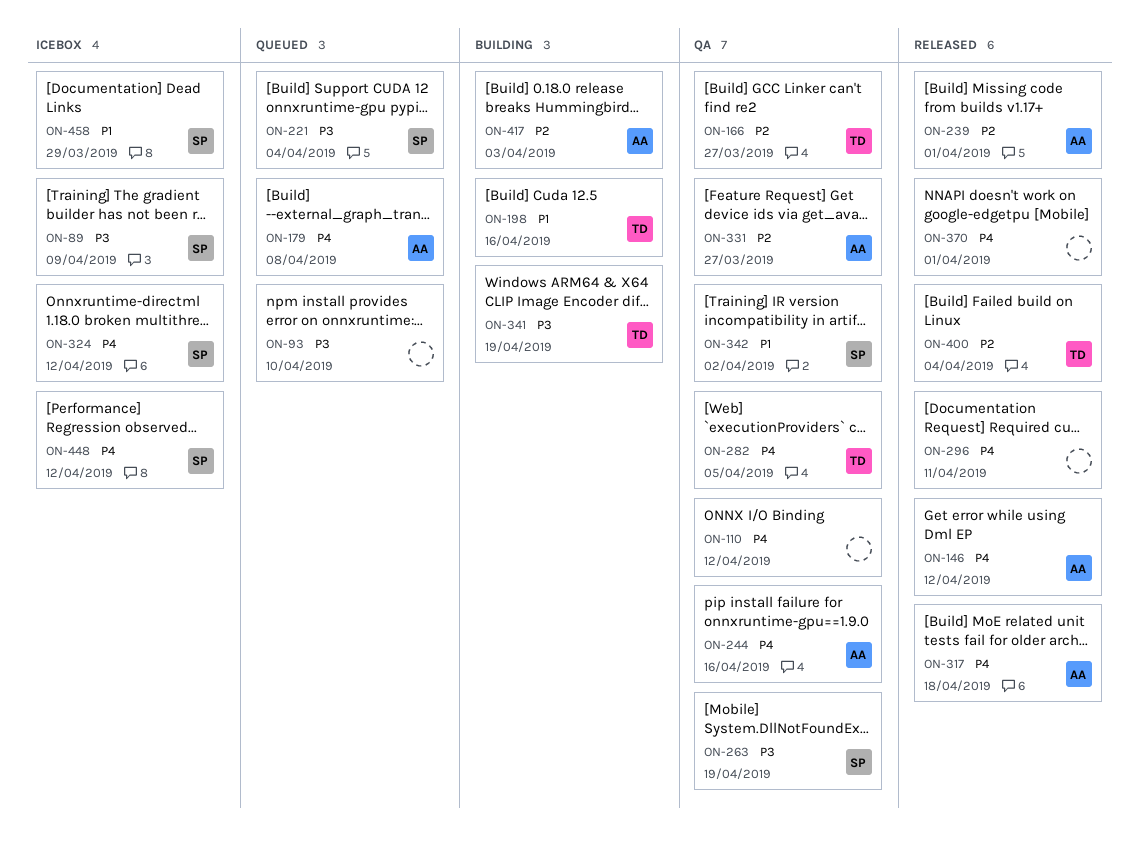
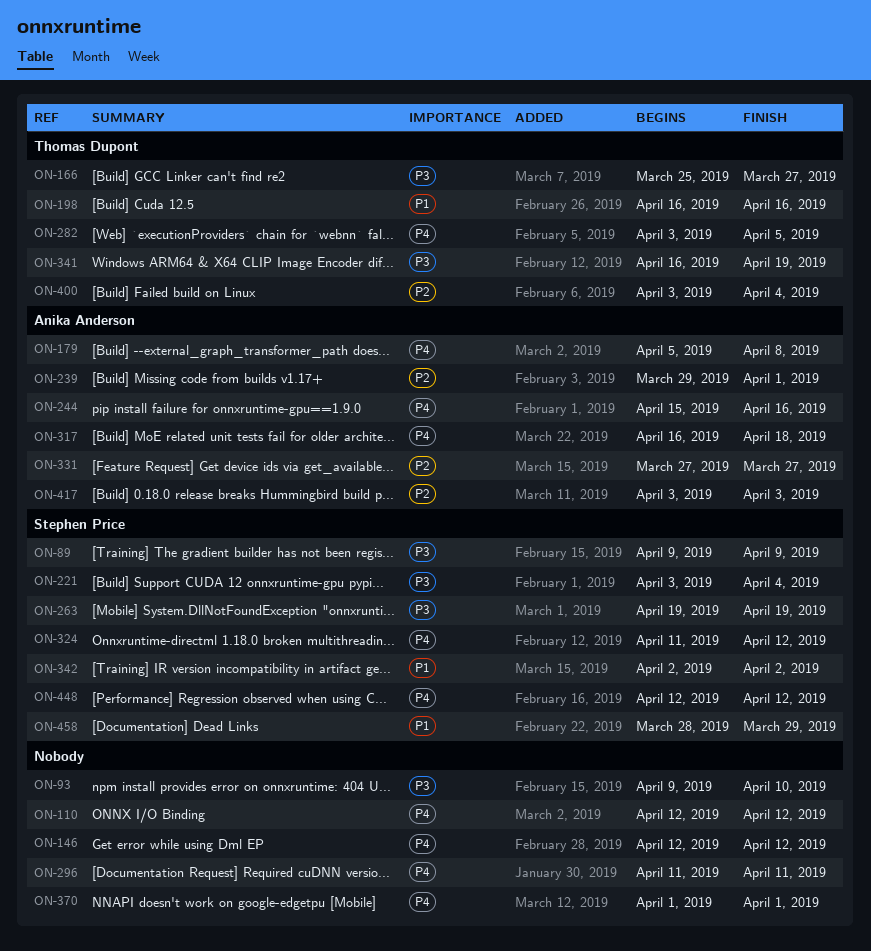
ON-146, owner: Anika Anderson -> none
ON-166, priority: P2 -> P3

